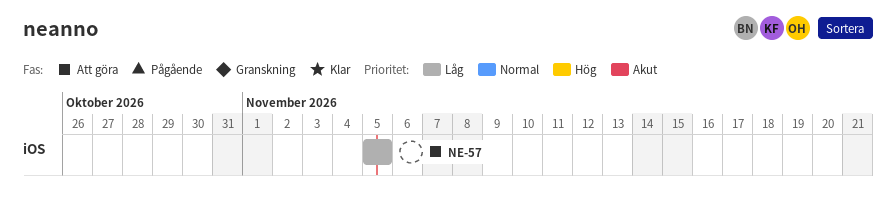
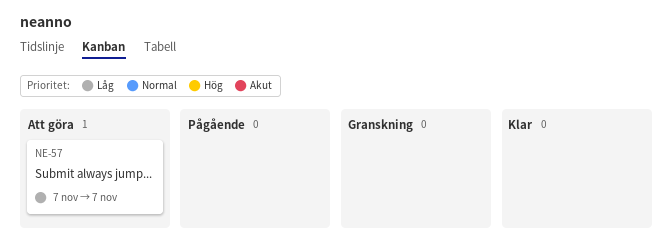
NE-57, start: Nov 5 -> Nov 7
NE-57, due: Nov 5 -> Nov 7

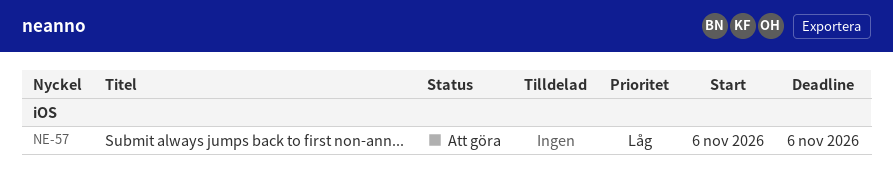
NE-57, start: Nov 7 -> Nov 6
NE-57, due: Nov 7 -> Nov 6

